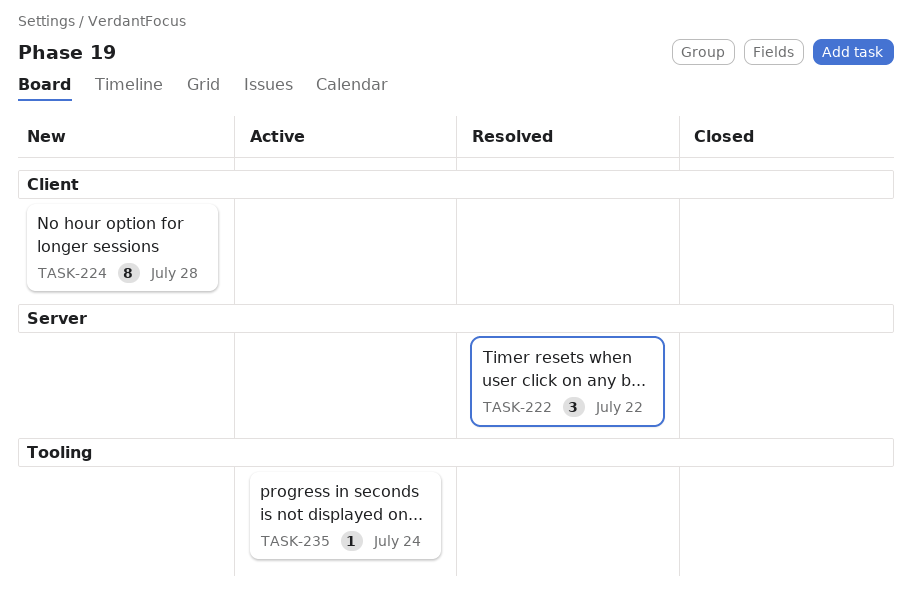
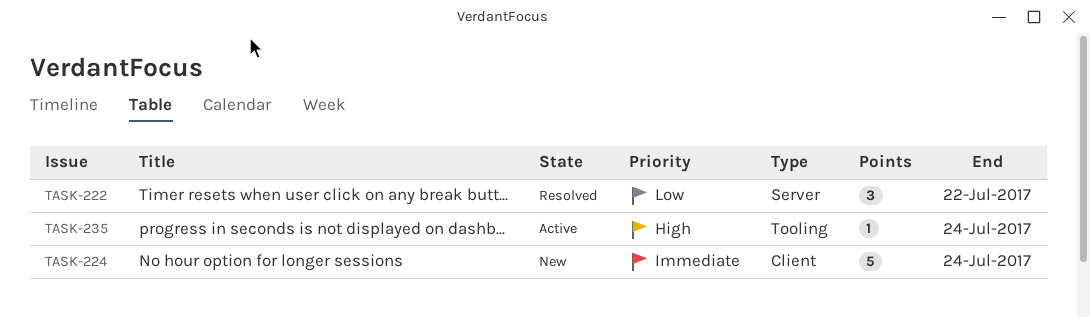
TASK-224, estimate: 8 -> 5
TASK-224, due: Jul 28 -> Jul 24

